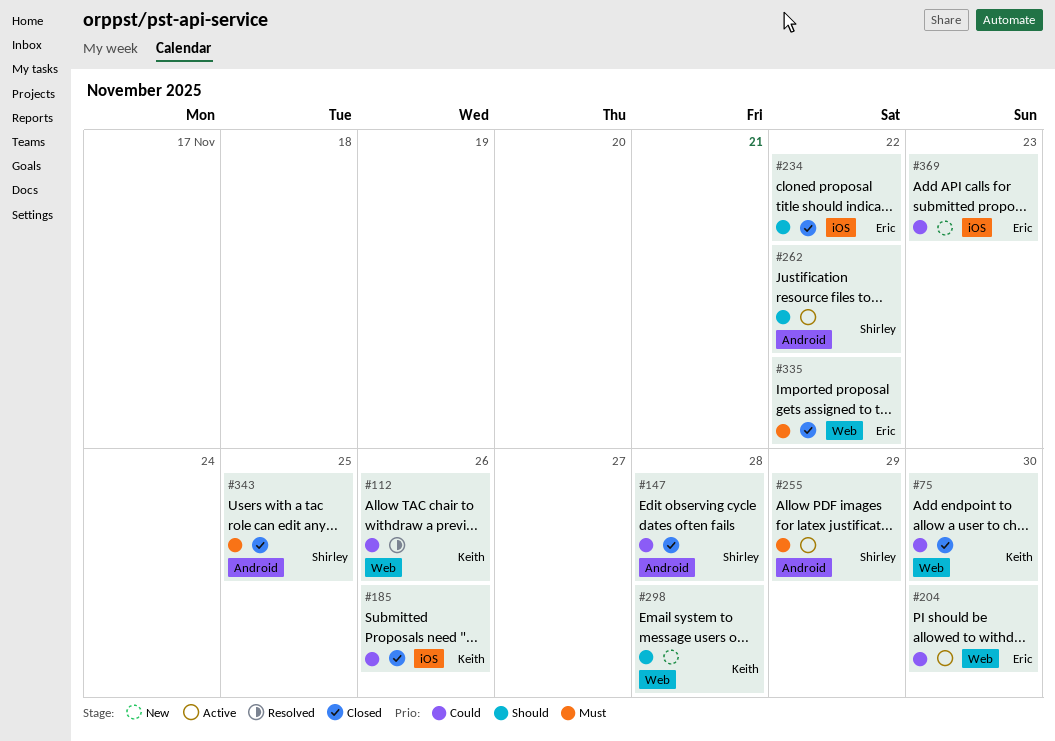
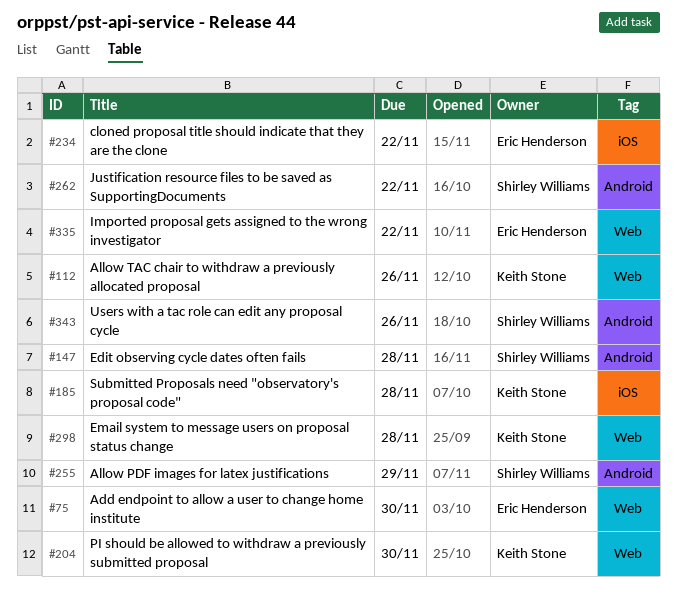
#75, owner: Keith Stone -> Eric Henderson
#185, due: Nov 26 -> Nov 28
#204, owner: Eric Henderson -> Keith Stone
#343, due: Nov 25 -> Nov 26
#369: present -> none

